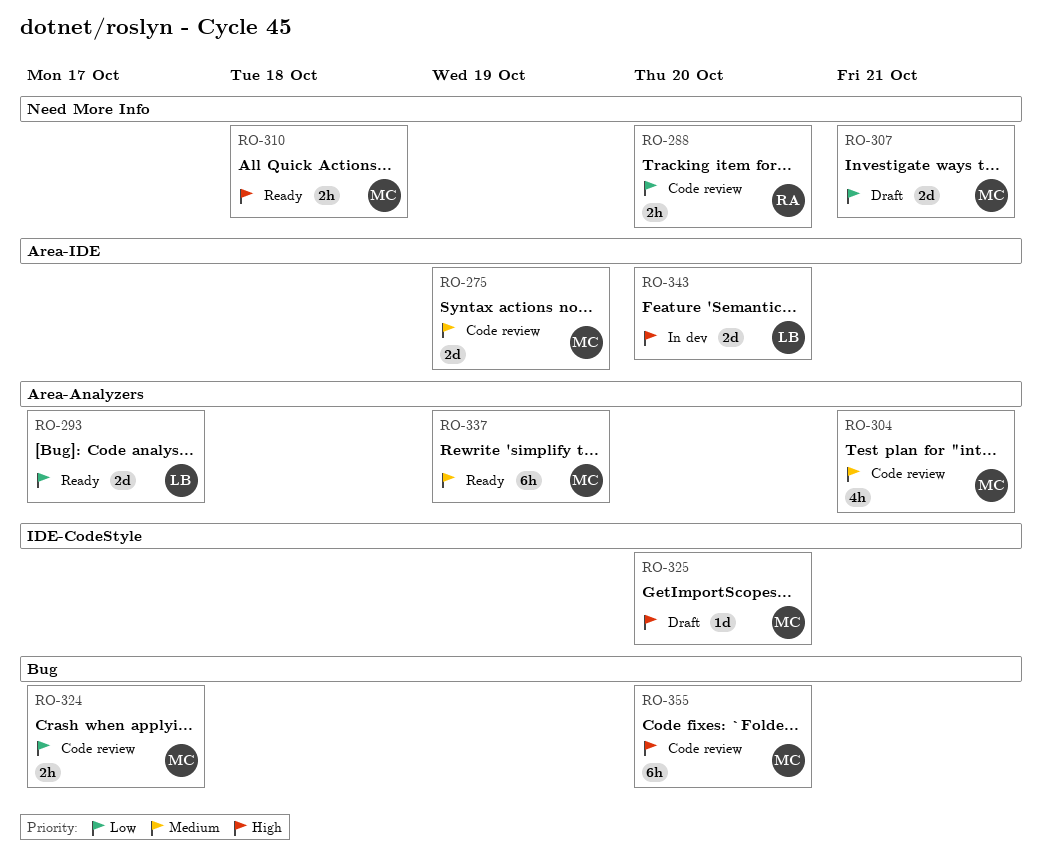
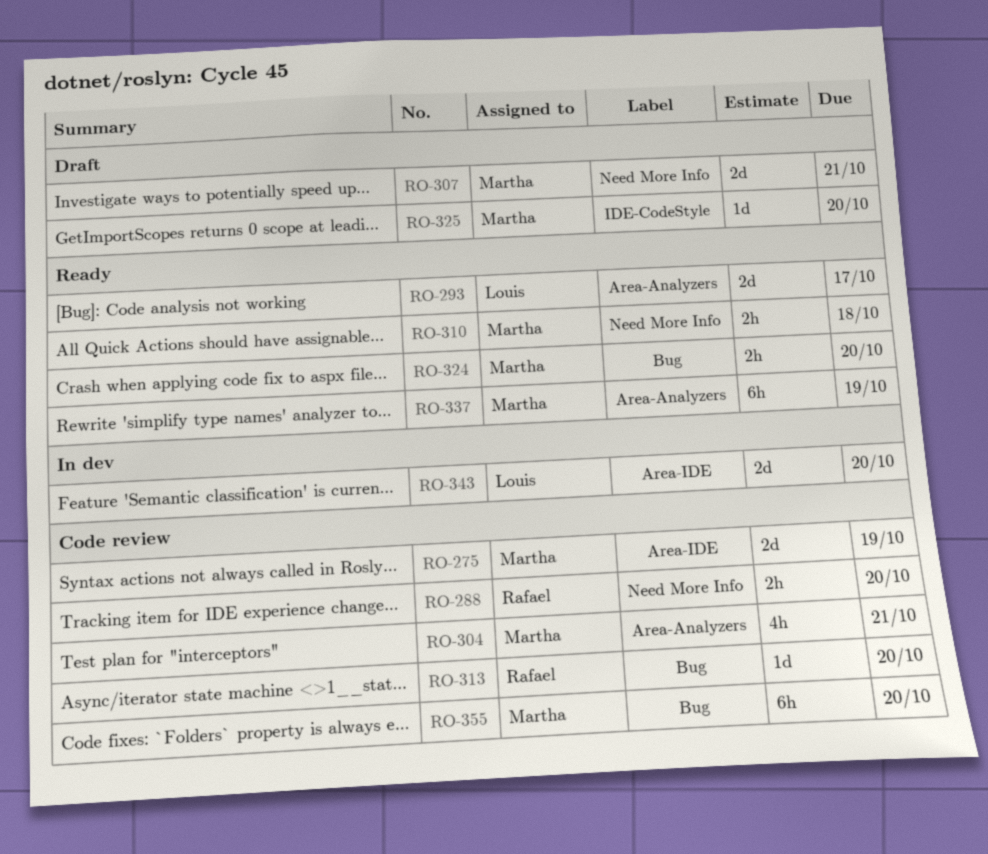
RO-313: none -> present
RO-324, status: Code review -> Ready
RO-324, due: Oct 17 -> Oct 20

